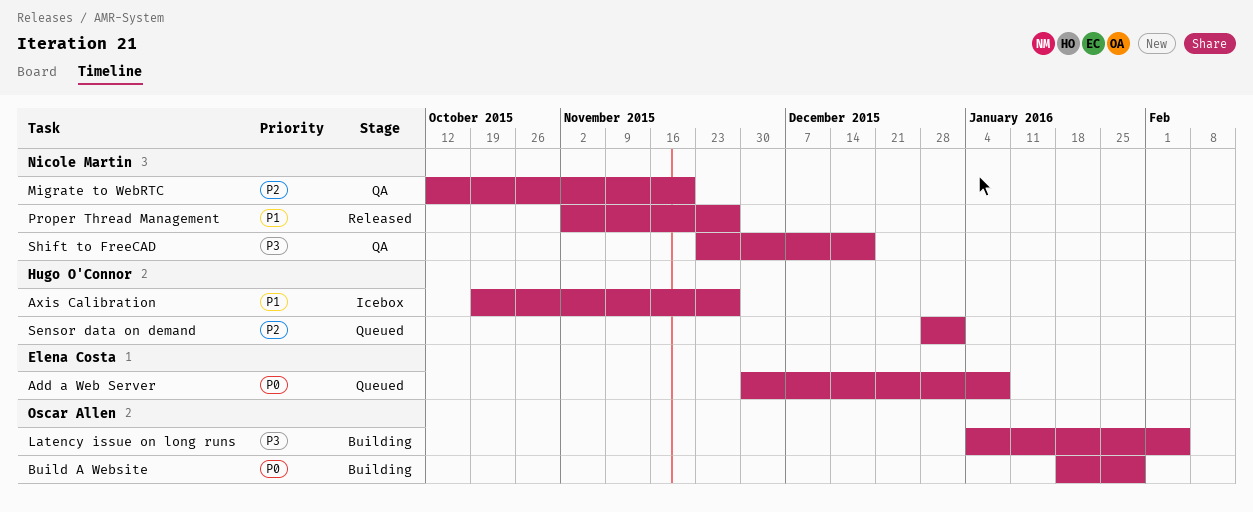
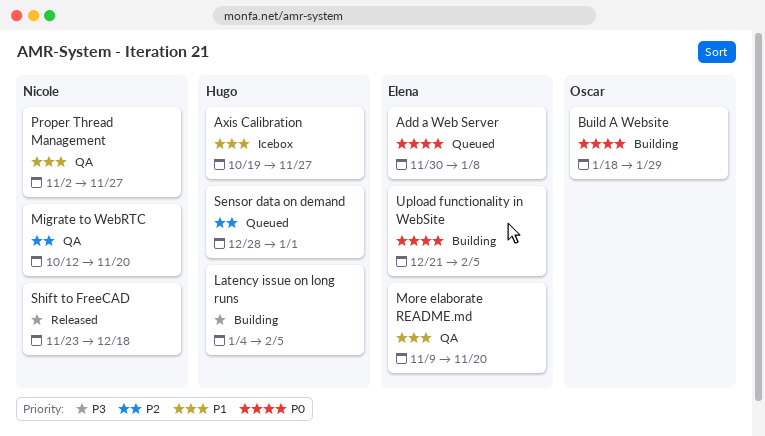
Latency issue on long runs, owner: Oscar Allen -> Hugo O'Connor
More elaborate README.md: none -> present
Proper Thread Management, status: Released -> QA
Shift to FreeCAD, status: QA -> Released
Upload functionality in WebSite: none -> present

